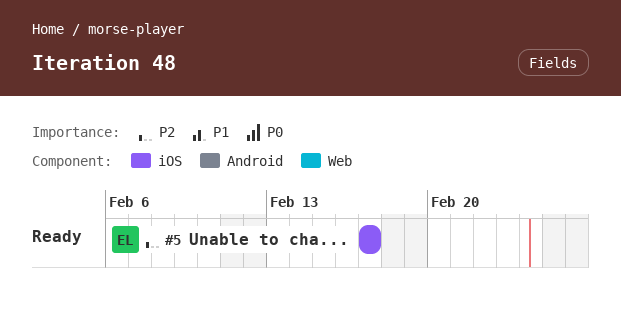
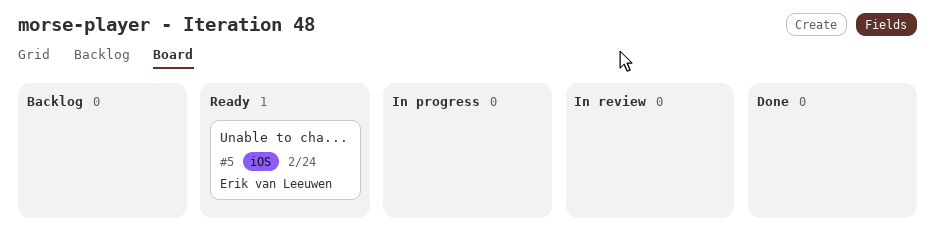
#5, due: Feb 17 -> Feb 24

